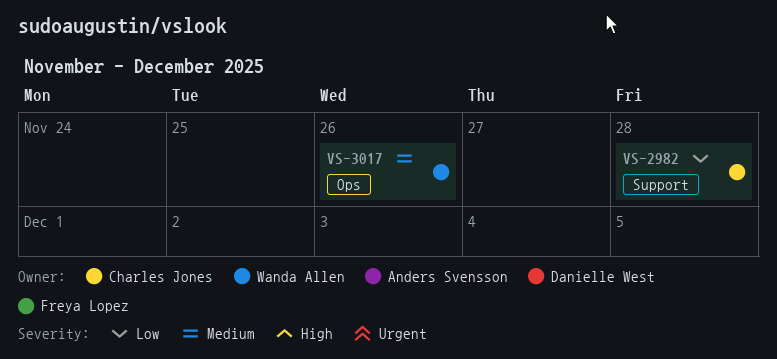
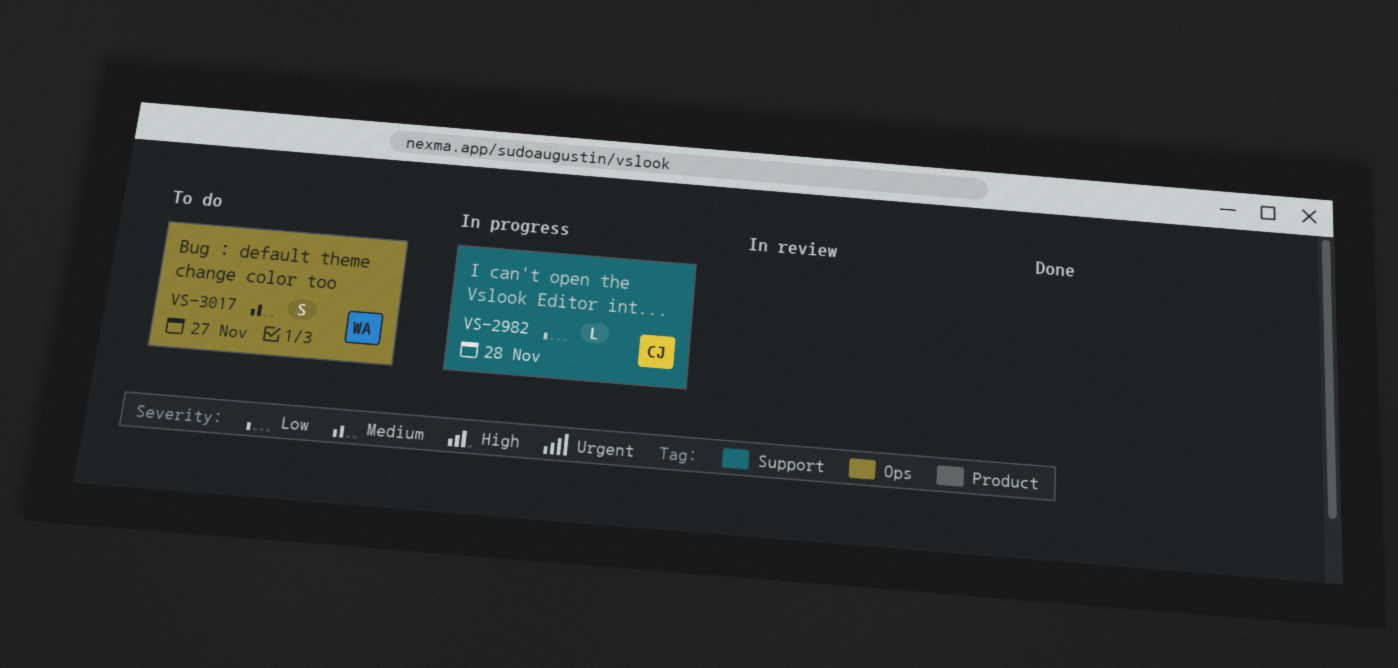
VS-3017, due: Nov 26 -> Nov 27

